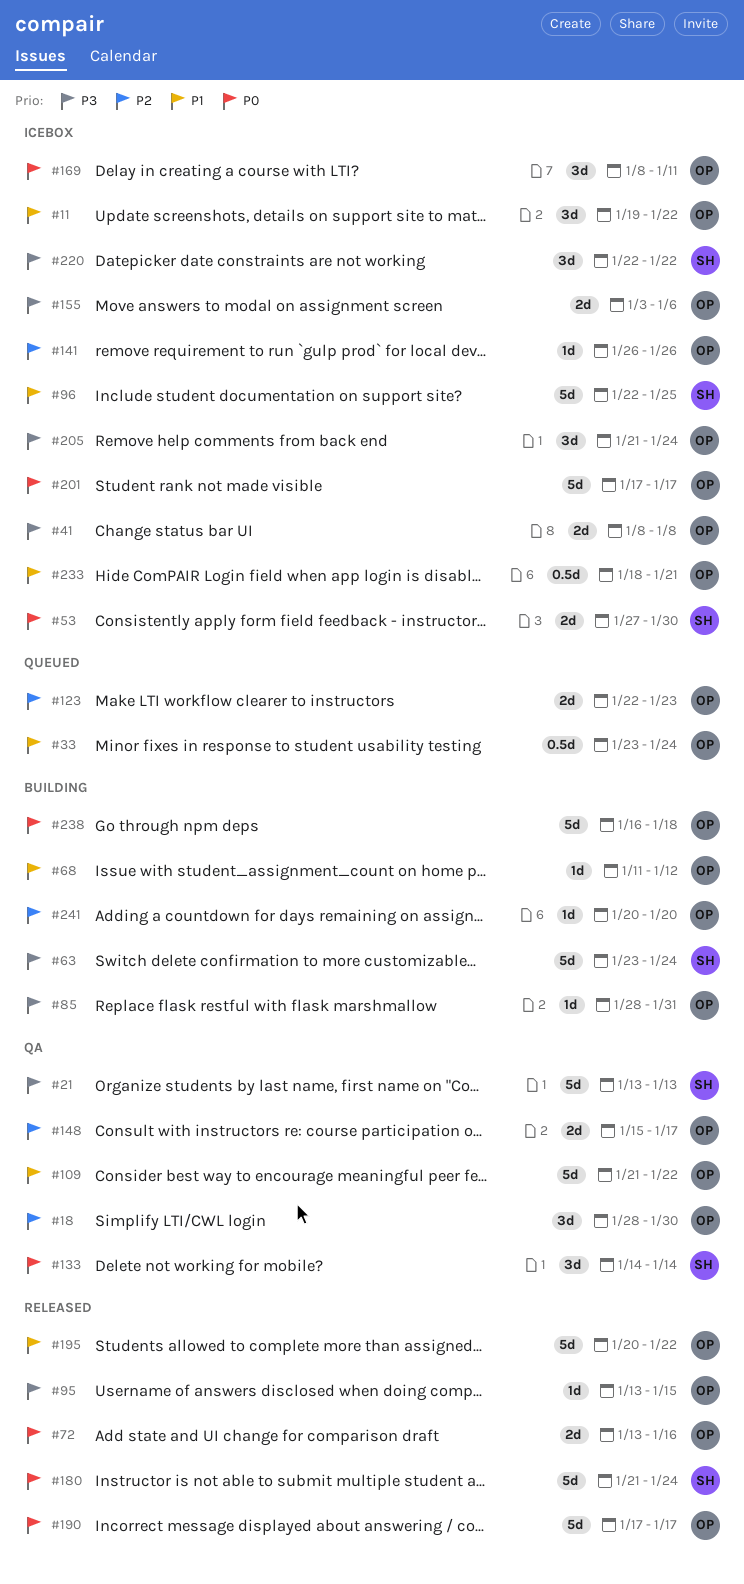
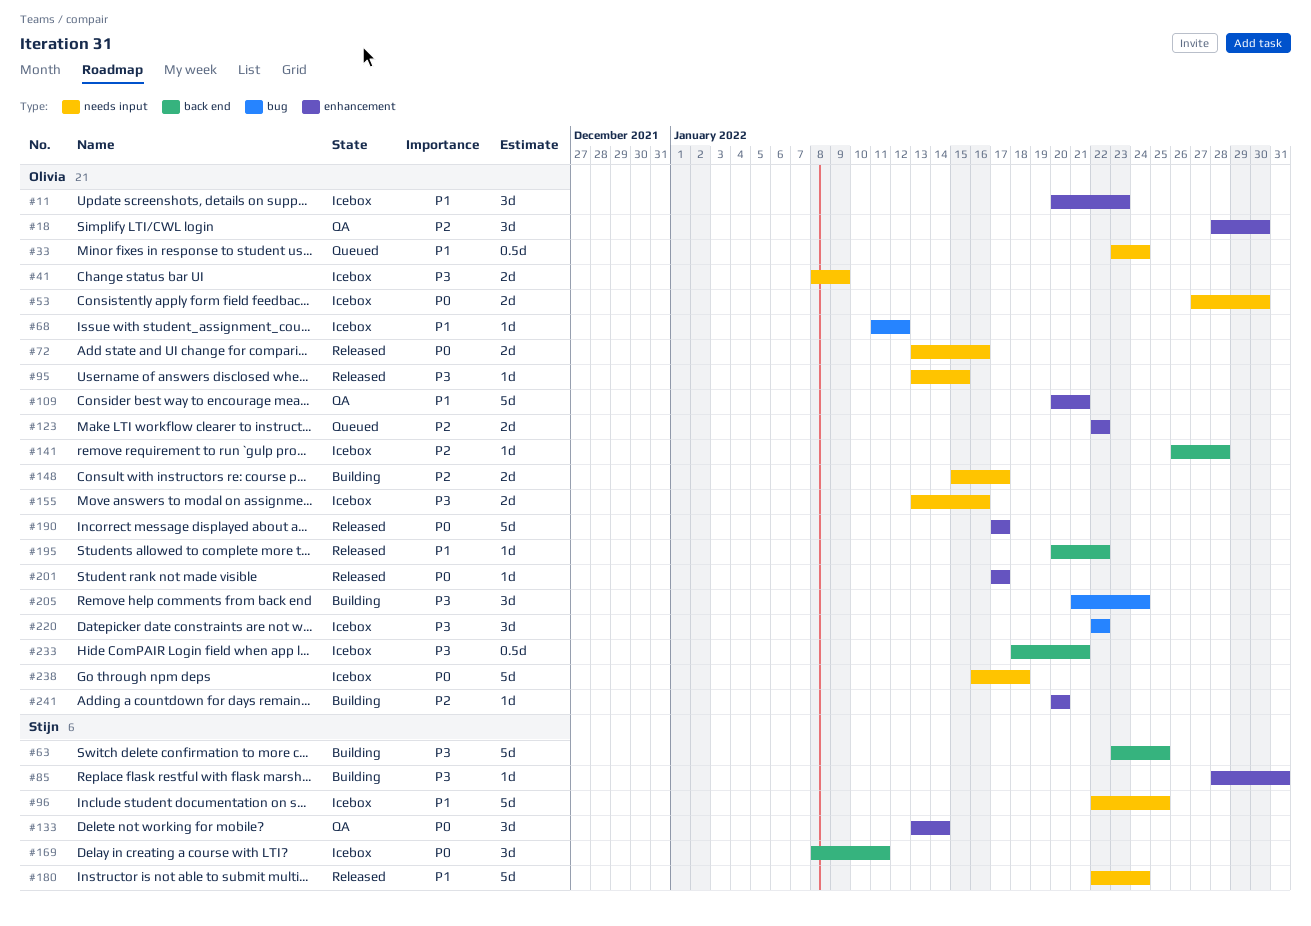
#11, start: Jan 19 -> Jan 20
#11, due: Jan 22 -> Jan 23
#21: present -> none
#41, due: Jan 8 -> Jan 9
#53, owner: Stijn -> Olivia
#63, due: Jan 24 -> Jan 25
#68, status: Building -> Icebox
#85, owner: Olivia -> Stijn
#109, start: Jan 21 -> Jan 20
#109, due: Jan 22 -> Jan 21
#123, due: Jan 23 -> Jan 22
#133, start: Jan 14 -> Jan 13
#141, due: Jan 26 -> Jan 28
#148, status: QA -> Building
#155, start: Jan 3 -> Jan 13
#155, due: Jan 6 -> Jan 16
#169, owner: Olivia -> Stijn
#180, priority: P0 -> P1
#180, start: Jan 21 -> Jan 22
#195, estimate: 5d -> 1d
#201, status: Icebox -> Released
#201, estimate: 5d -> 1d
#205, status: Icebox -> Building
#220, owner: Stijn -> Olivia
#233, priority: P1 -> P3
#238, status: Building -> Icebox

